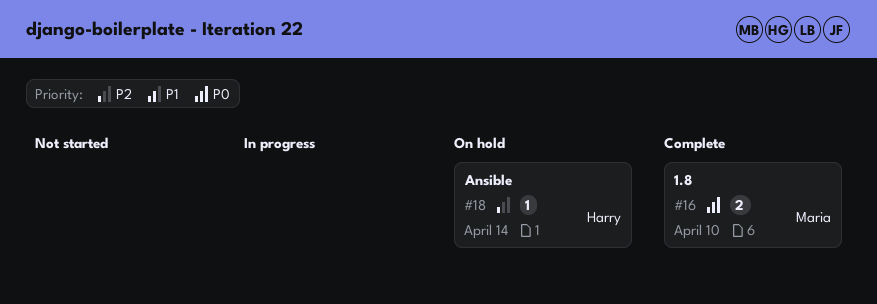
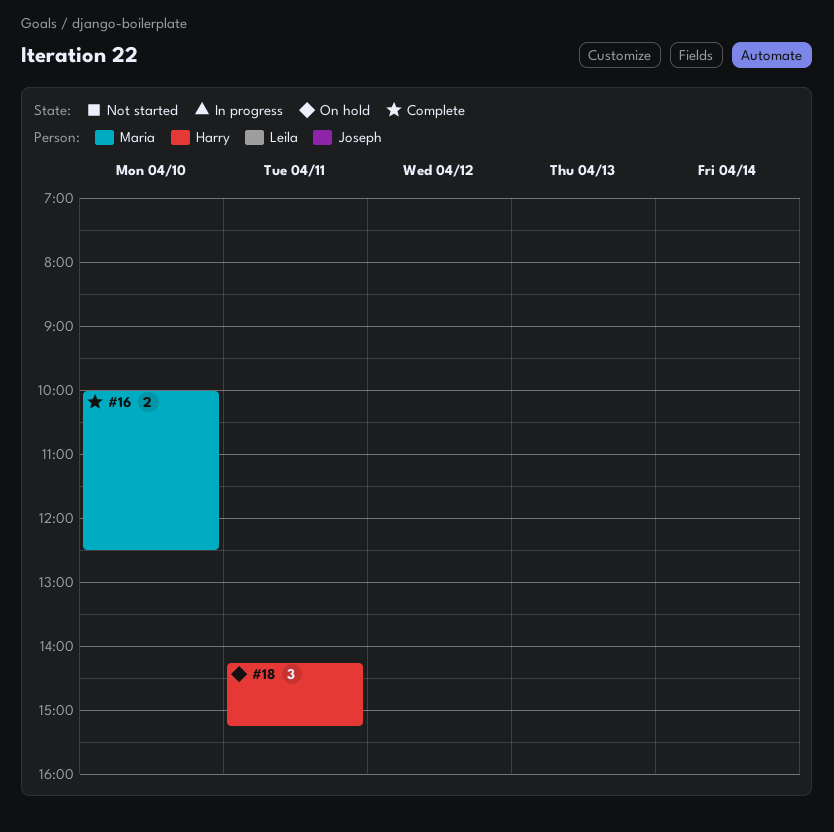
#18, estimate: 1 -> 3
#18, day: Apr 14 -> Apr 11

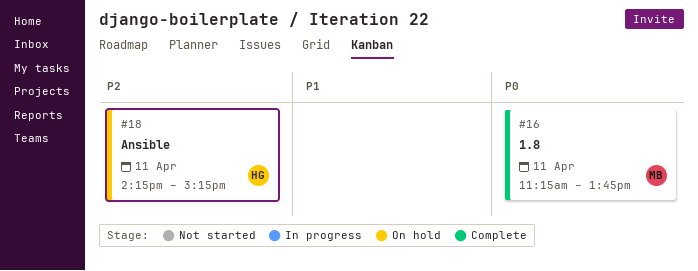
#16, day: Apr 10 -> Apr 11
#16, begins: 10:00 -> 11:15
#16, ends: 12:30 -> 13:45

